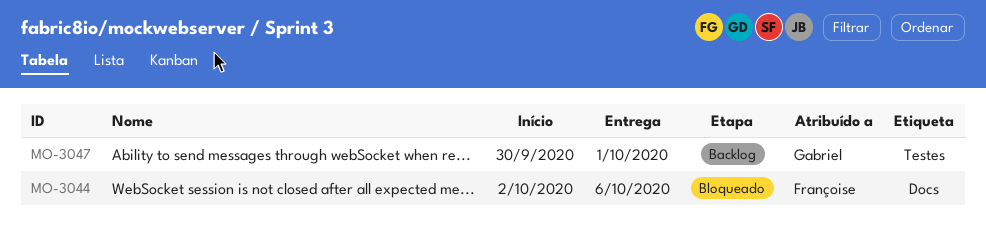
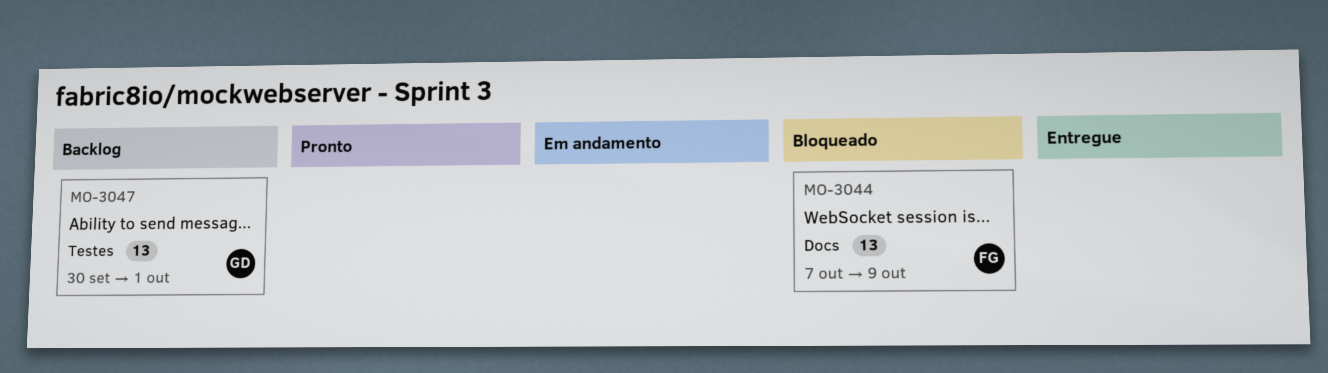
MO-3044, start: Oct 2 -> Oct 7
MO-3044, due: Oct 6 -> Oct 9

